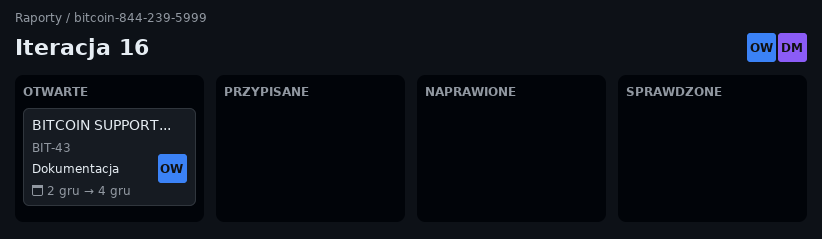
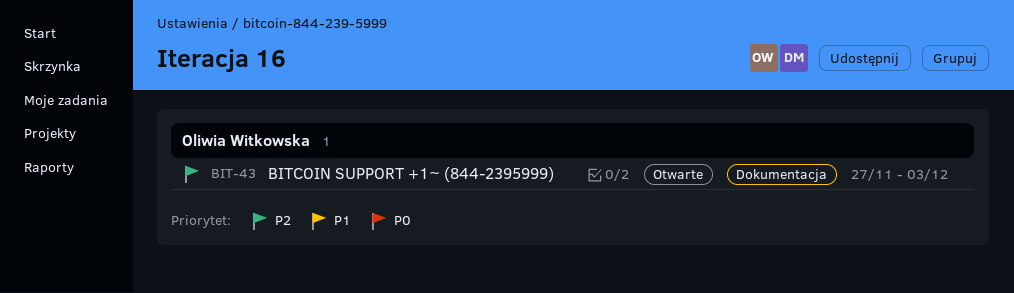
BIT-43, start: Dec 2 -> Nov 27
BIT-43, due: Dec 4 -> Dec 3

